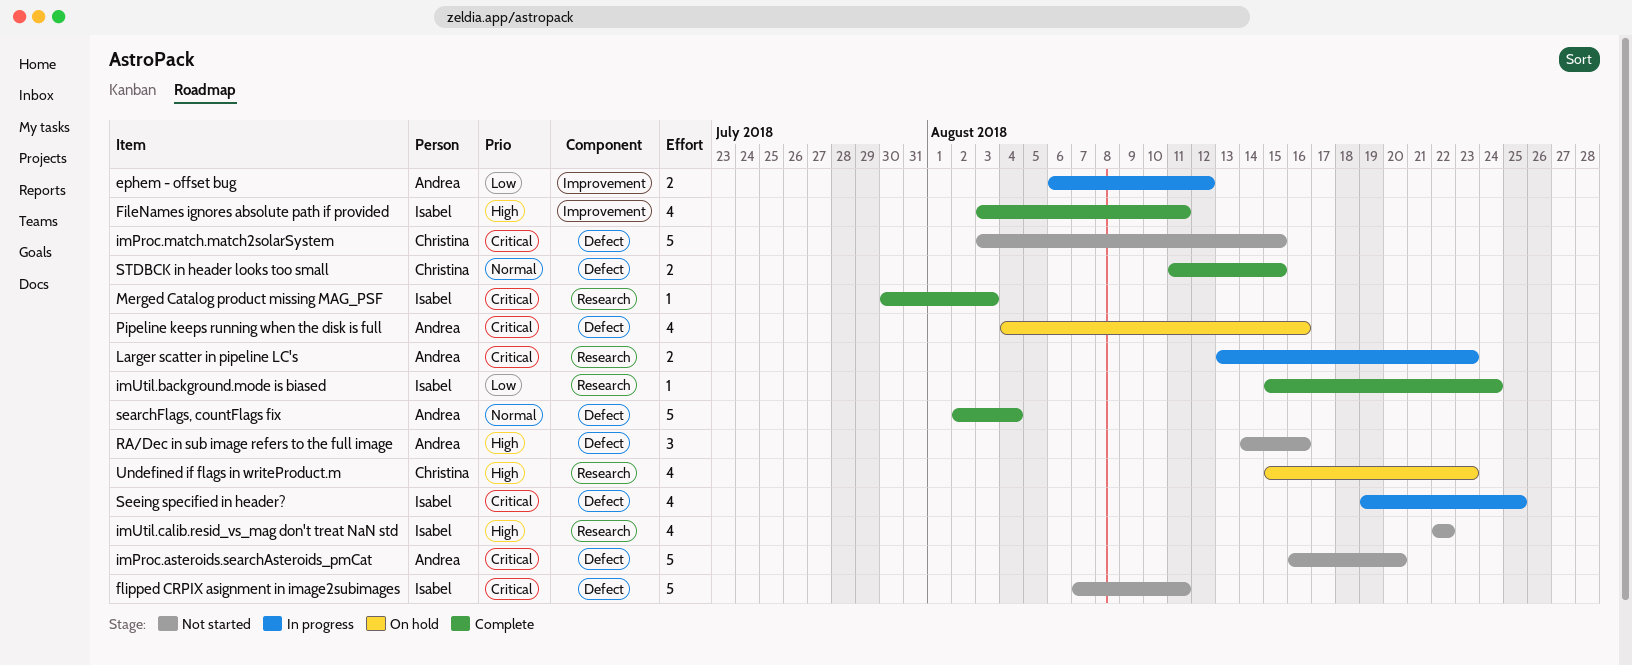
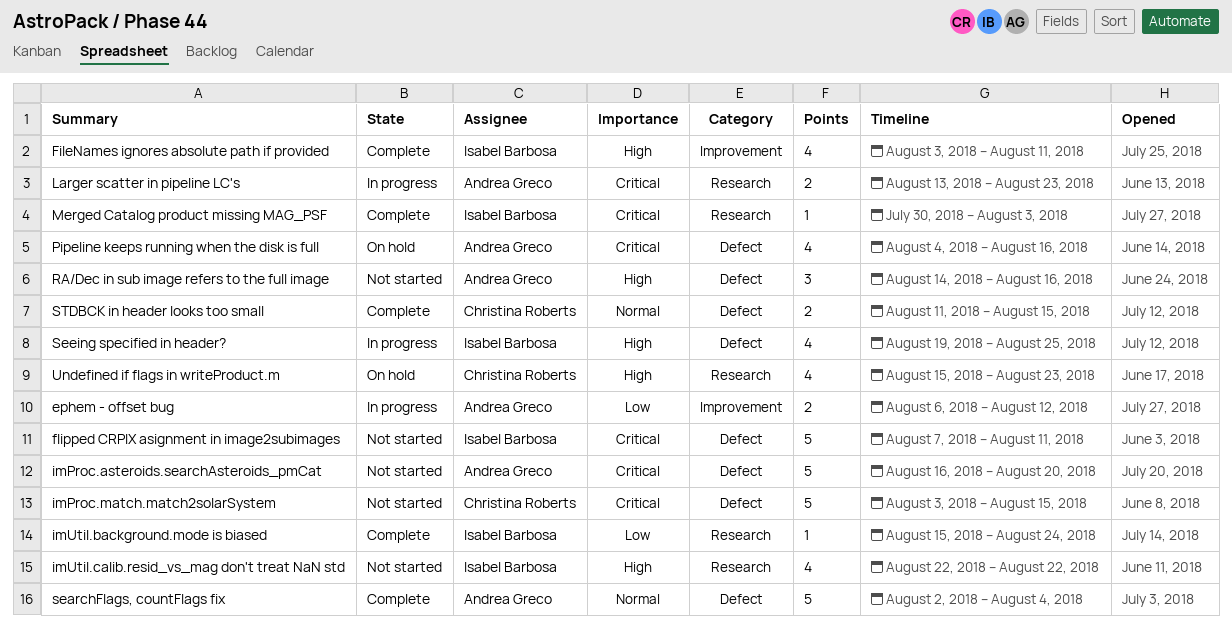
Seeing specified in header?, priority: Critical -> High

